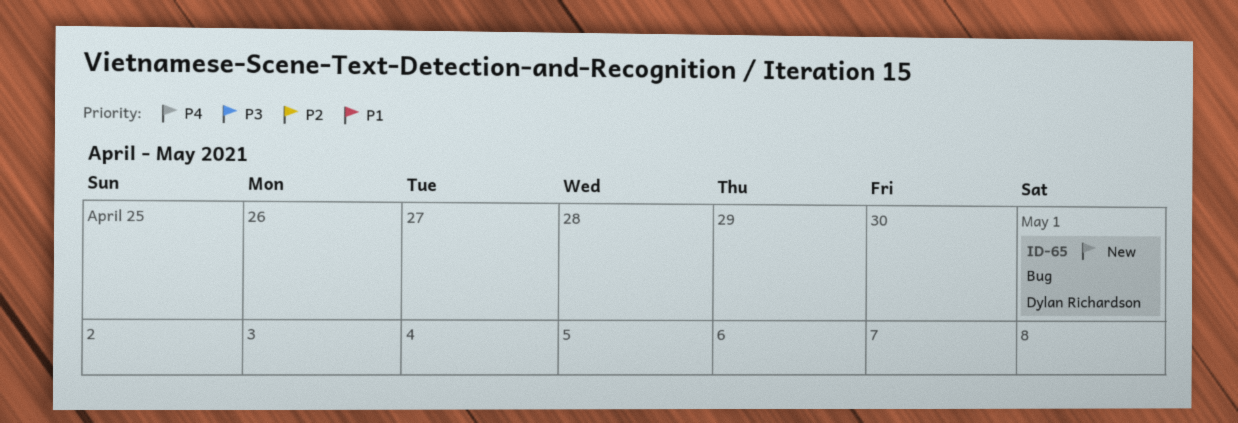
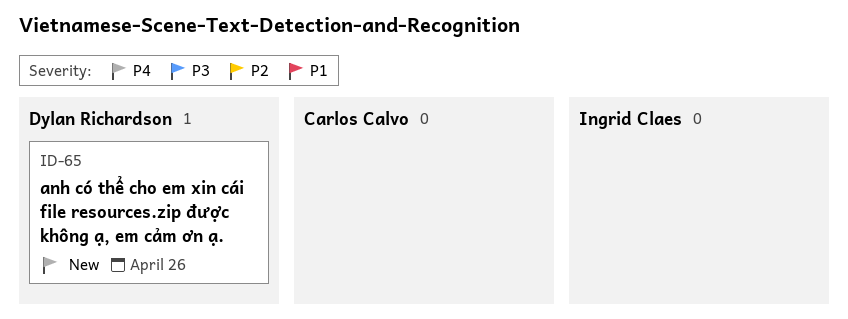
ID-65, due: May 1 -> Apr 26

